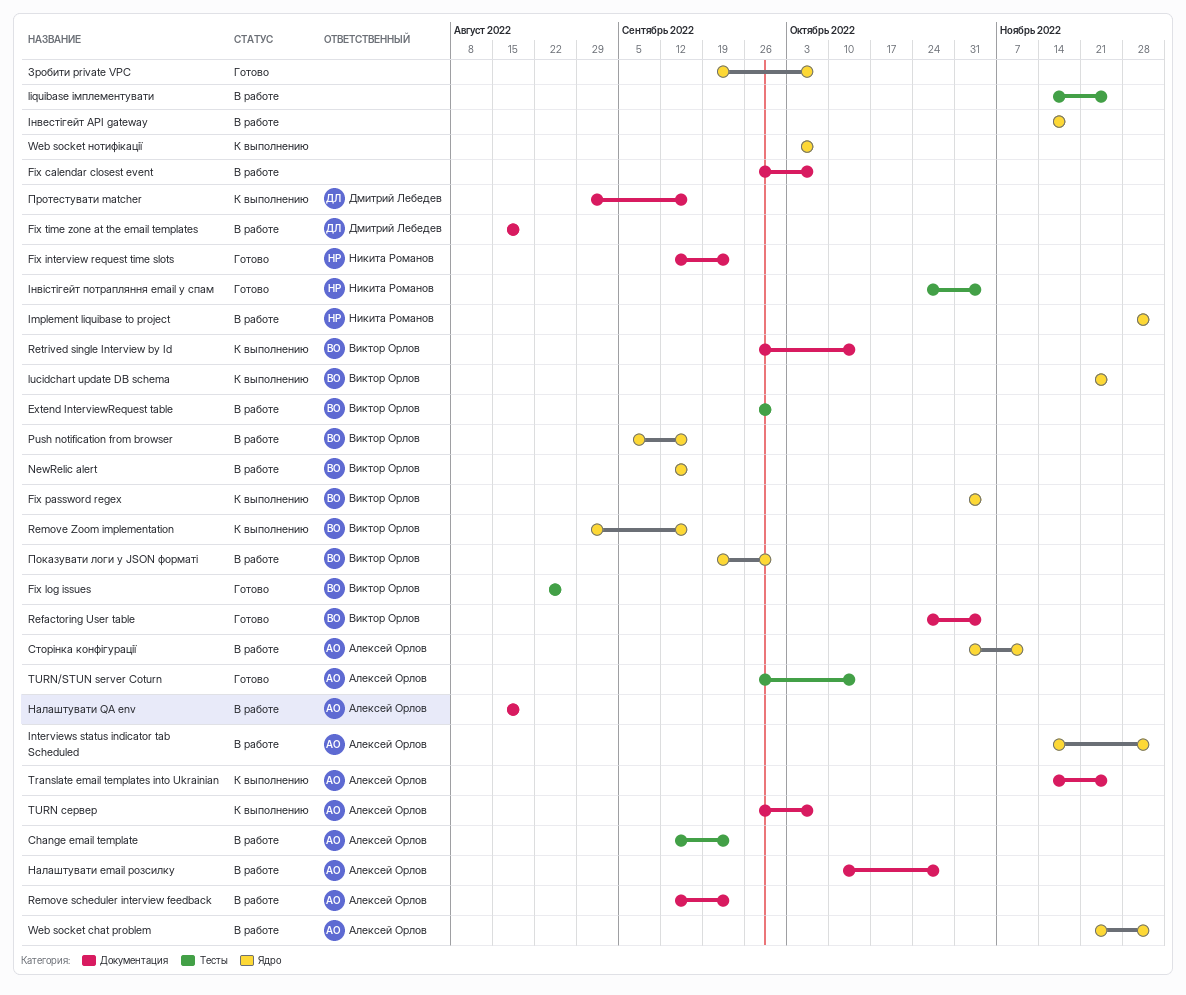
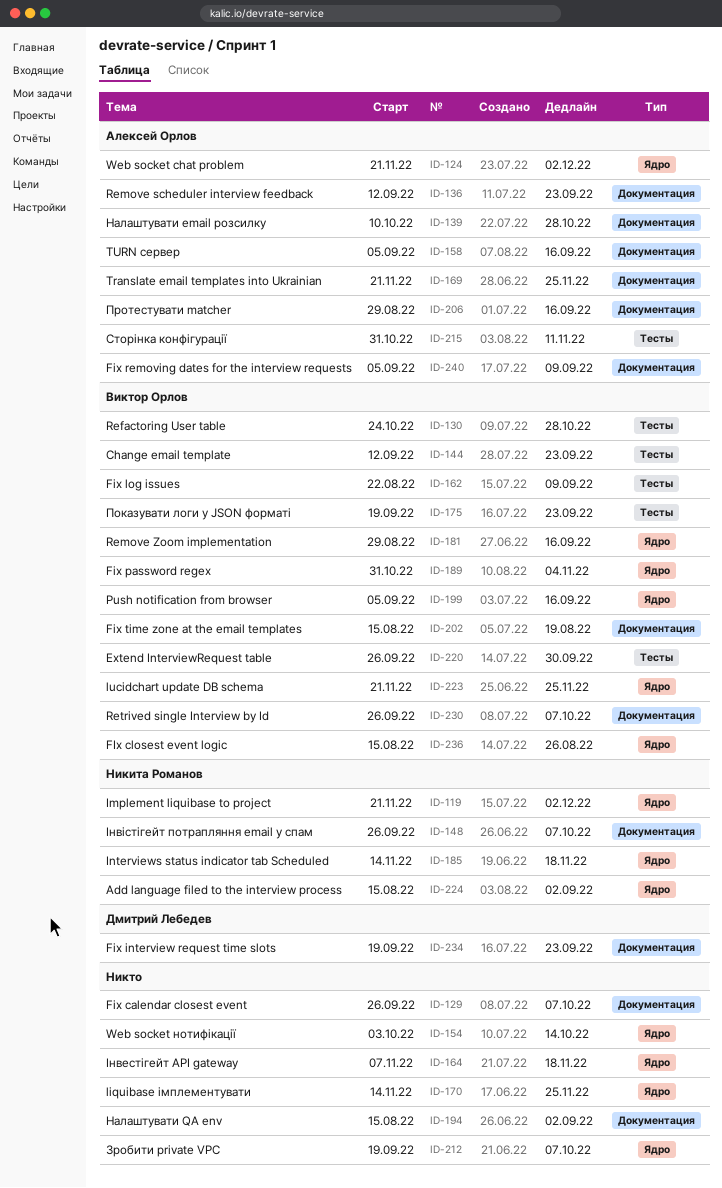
Add language filed to the interview process: none -> present
Change email template, owner: Алексей Орлов -> Виктор Орлов
FIx closest event logic: none -> present
Fix interview request time slots, owner: Никита Романов -> Дмитрий Лебедев
Fix interview request time slots, start: Sep 12 -> Sep 19
Fix log issues, due: Aug 26 -> Sep 9
Fix removing dates for the interview requests: none -> present
Fix time zone at the email templates, owner: Дмитрий Лебедев -> Виктор Орлов
Implement liquibase to project, start: Nov 28 -> Nov 21
Interviews status indicator tab Scheduled, owner: Алексей Орлов -> Никита Романов
Interviews status indicator tab Scheduled, due: Dec 2 -> Nov 18
liquibase імплементувати, label: Тесты -> Ядро
NewRelic alert: present -> none
Refactoring User table, label: Документация -> Тесты
Refactoring User table, due: Nov 4 -> Oct 28
Retrived single Interview by Id, due: Oct 14 -> Oct 7
Translate email templates into Ukrainian, start: Nov 14 -> Nov 21
TURN сервер, start: Sep 26 -> Sep 5
TURN сервер, due: Oct 7 -> Sep 16
TURN/STUN server Coturn: present -> none
Web socket нотифікації, due: Oct 7 -> Oct 14
Налаштувати QA env, owner: Алексей Орлов -> none
Налаштувати QA env, due: Aug 19 -> Sep 2
Показувати логи у JSON форматі, label: Ядро -> Тесты
Показувати логи у JSON форматі, due: Sep 30 -> Sep 23
Протестувати matcher, owner: Дмитрий Лебедев -> Алексей Орлов
Сторінка конфігурації, label: Ядро -> Тесты
Інвестігейт API gateway, start: Nov 14 -> Nov 7
Інвістігейт потрапляння email у спам, label: Тесты -> Документация
Інвістігейт потрапляння email у спам, start: Oct 24 -> Sep 26
Інвістігейт потрапляння email у спам, due: Nov 4 -> Oct 7

